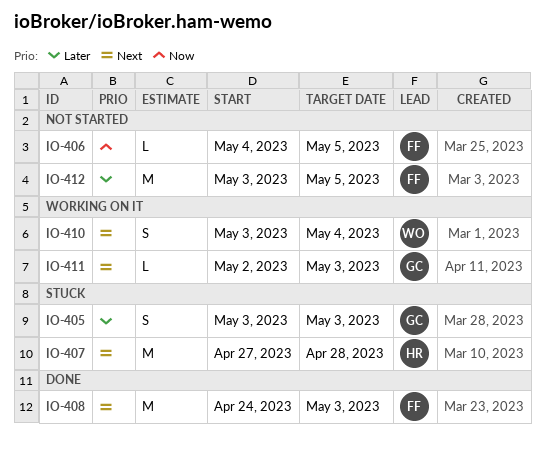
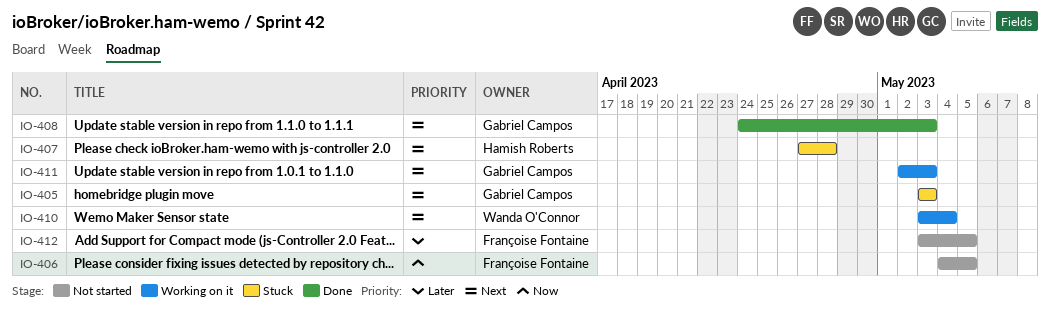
IO-405, priority: Later -> Next
IO-408, owner: Françoise Fontaine -> Gabriel Campos

